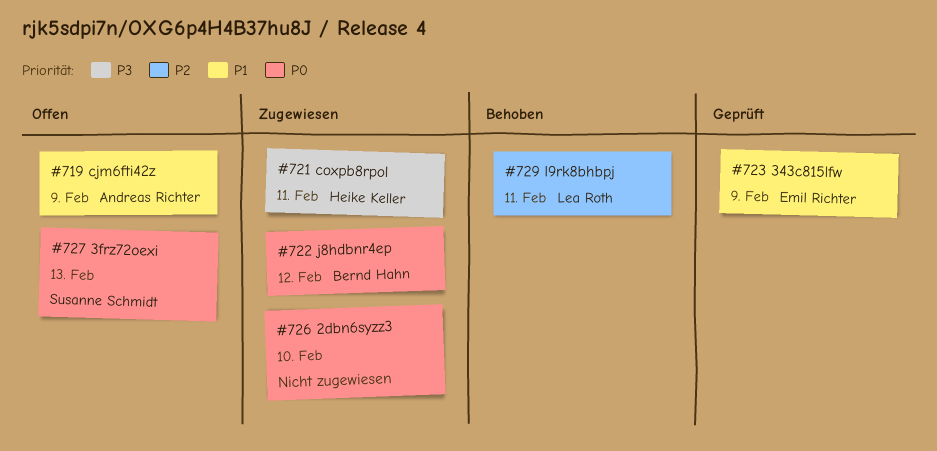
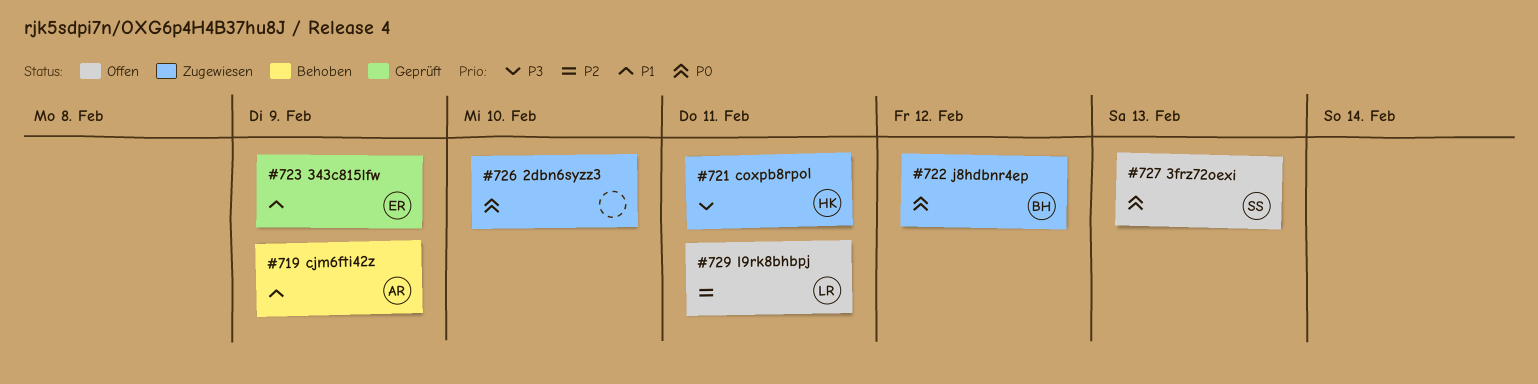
#719, status: Offen -> Behoben
#729, status: Behoben -> Offen

